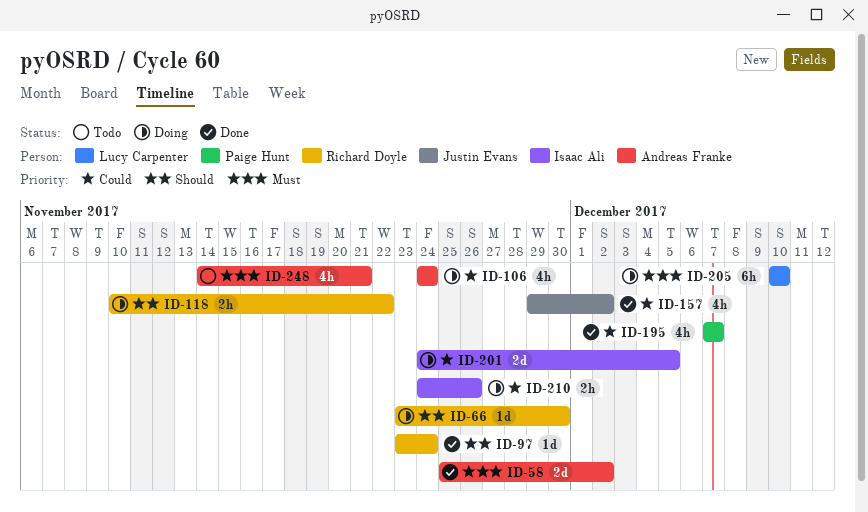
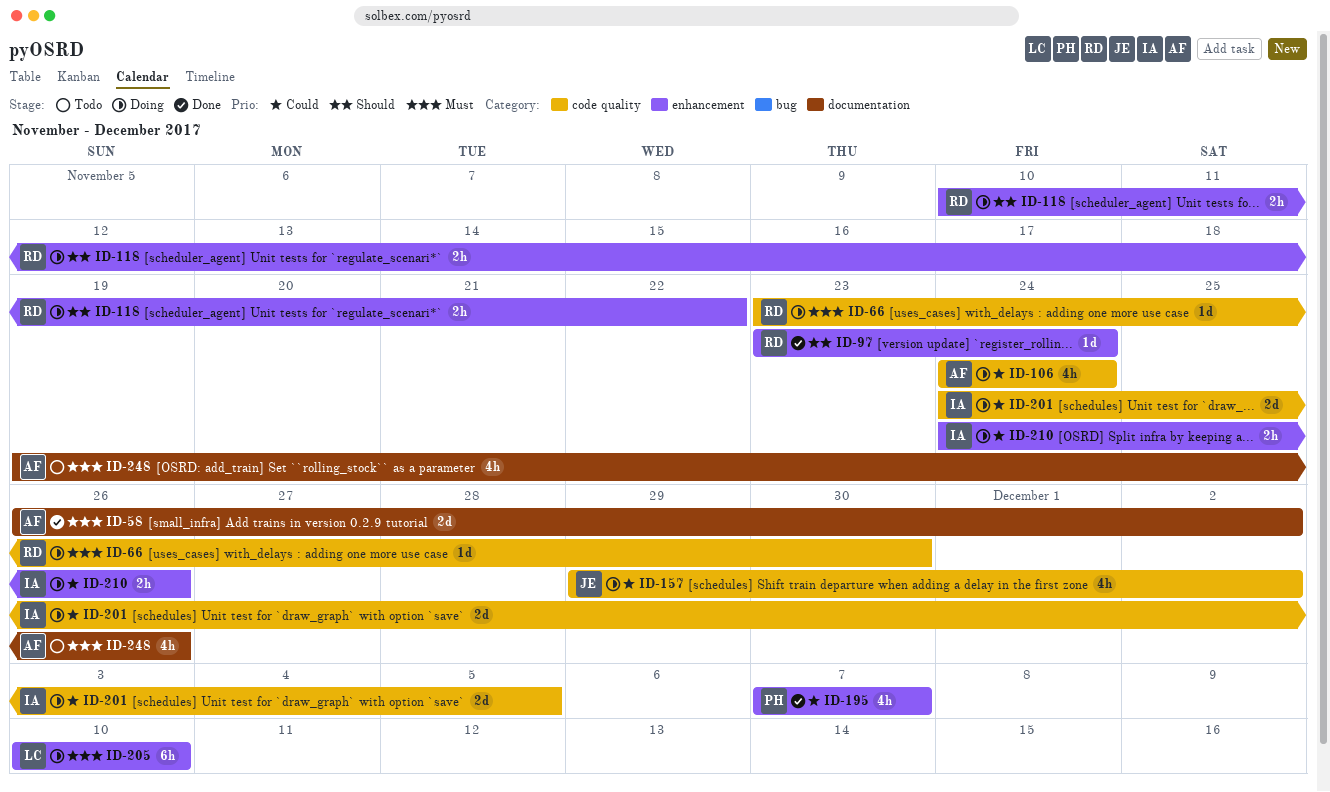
ID-58, start: Nov 25 -> Nov 26
ID-66, priority: Should -> Must
ID-157, status: Done -> Doing
ID-248, start: Nov 14 -> Nov 19
ID-248, due: Nov 21 -> Nov 26

